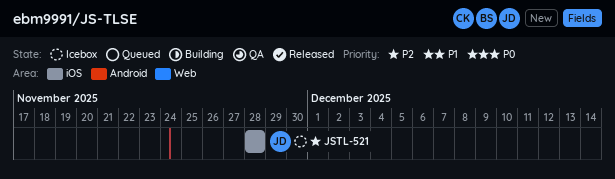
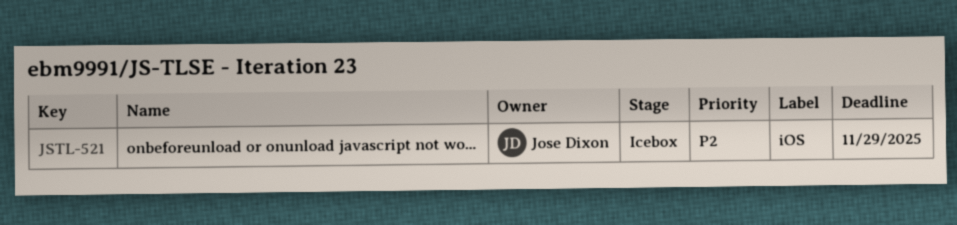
JSTL-521, due: Nov 28 -> Nov 29

